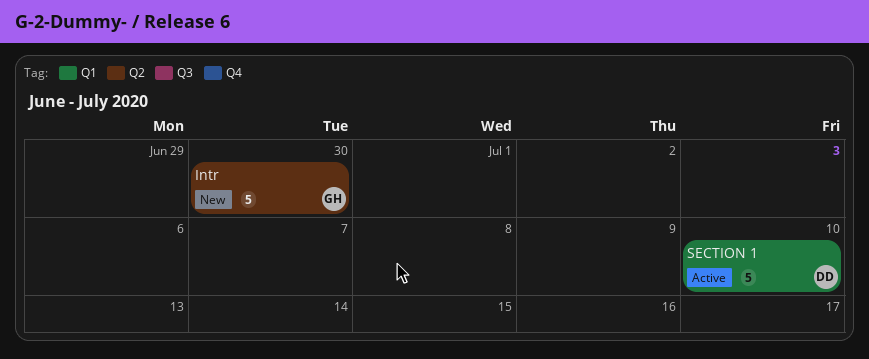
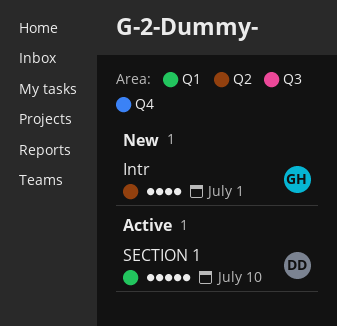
Intr, estimate: 5 -> 4
Intr, due: Jun 30 -> Jul 1

